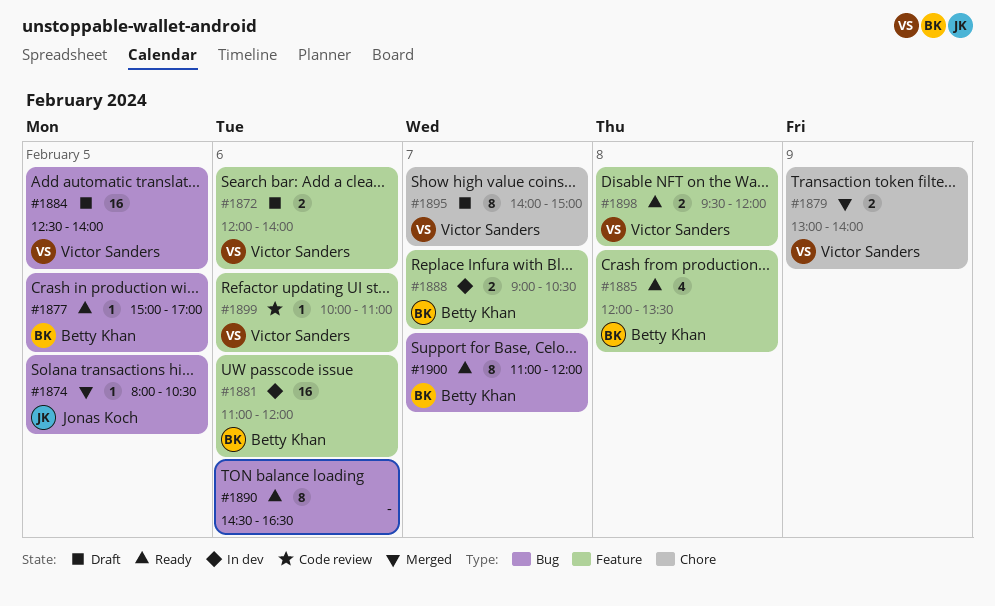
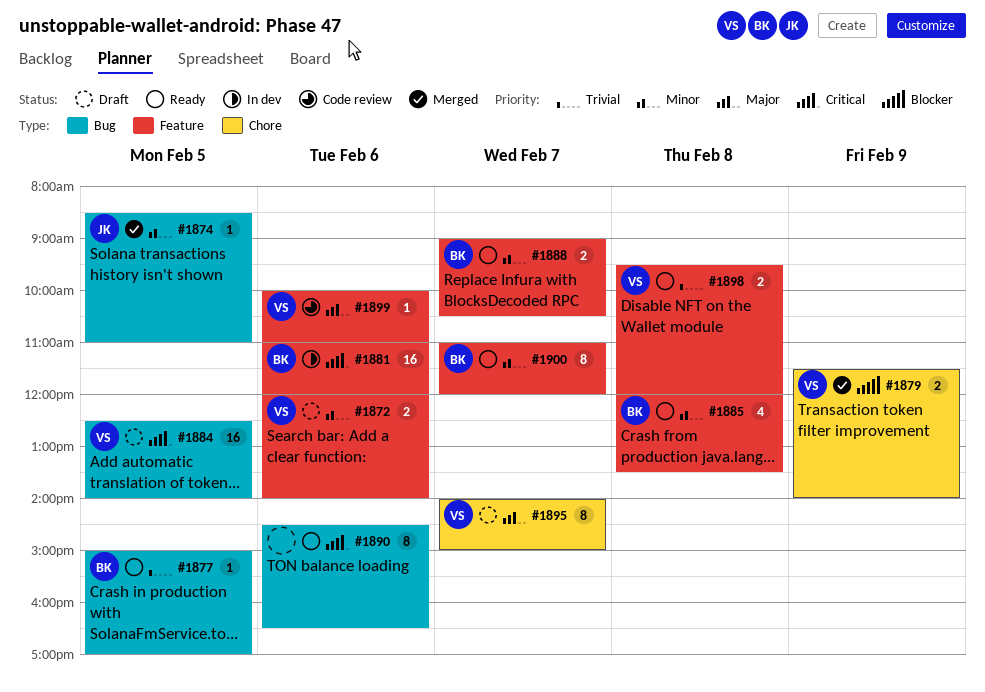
#1874, begins: 08:00 -> 08:30
#1874, ends: 10:30 -> 11:00
#1879, begins: 13:00 -> 11:30
#1888, status: In dev -> Ready
#1900, label: Bug -> Feature

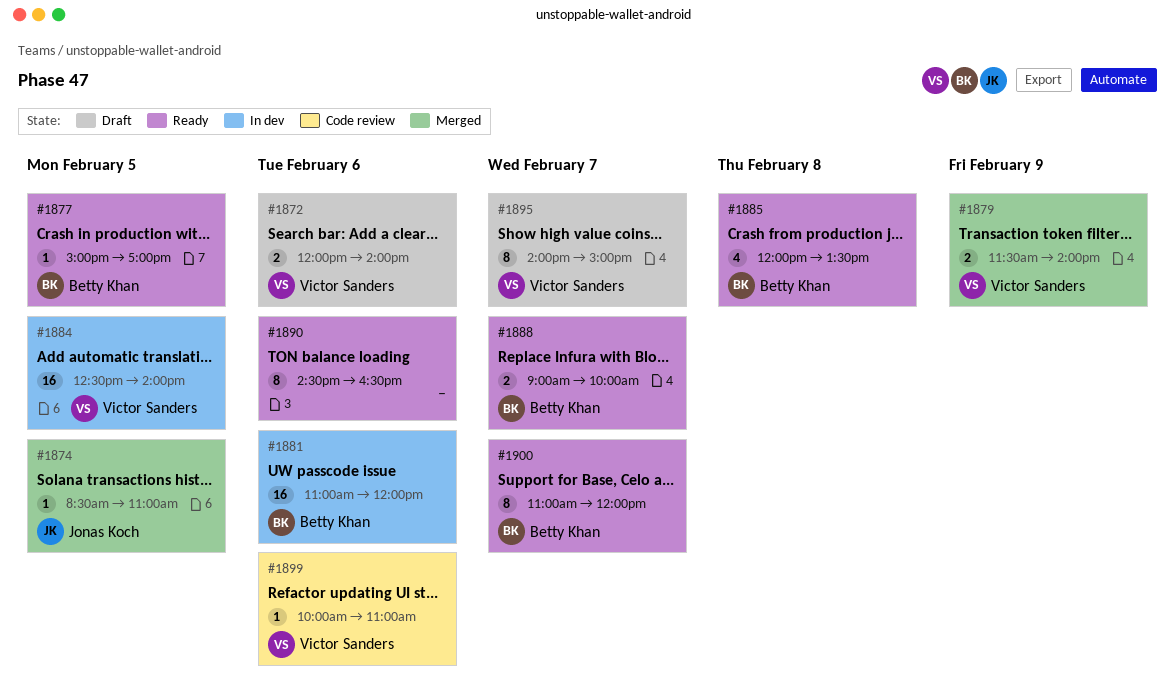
#1884, status: Draft -> In dev
#1888, ends: 10:30 -> 10:00
#1898: present -> none

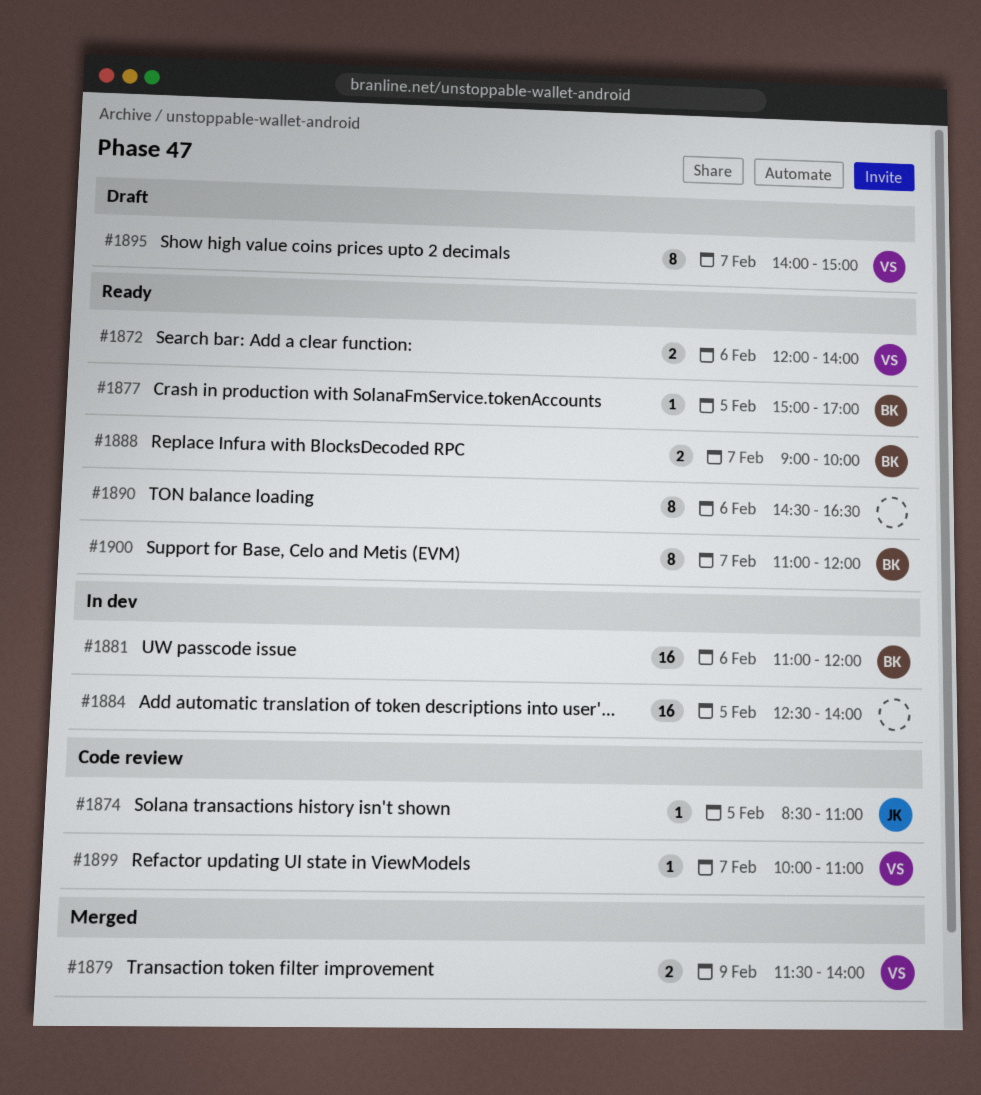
#1872, status: Draft -> Ready
#1874, status: Merged -> Code review
#1884, owner: Victor Sanders -> none
#1885: present -> none
#1899, day: Feb 6 -> Feb 7

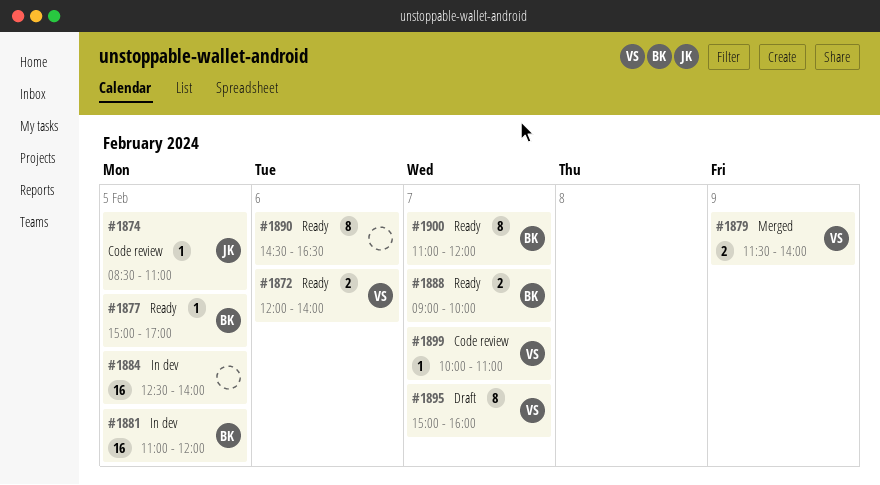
#1881, day: Feb 6 -> Feb 5
#1895, begins: 14:00 -> 15:00
#1895, ends: 15:00 -> 16:00

